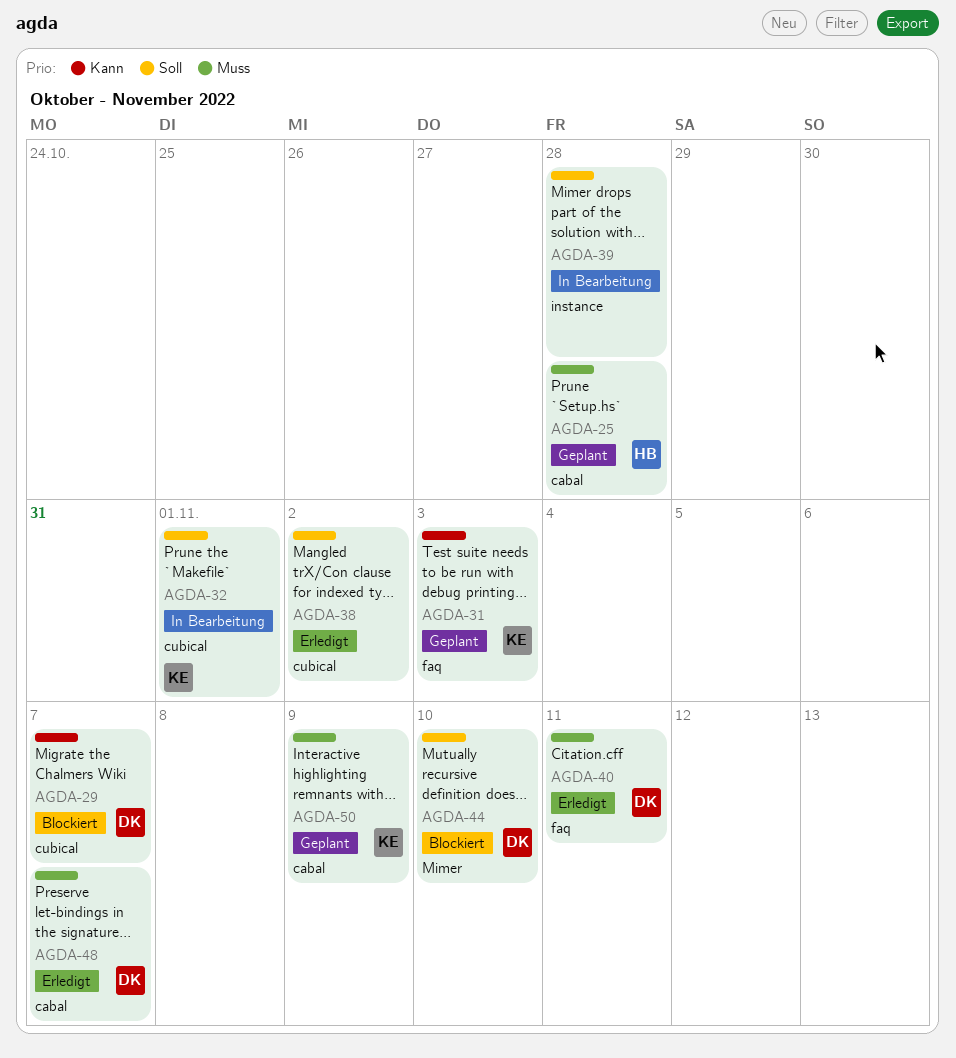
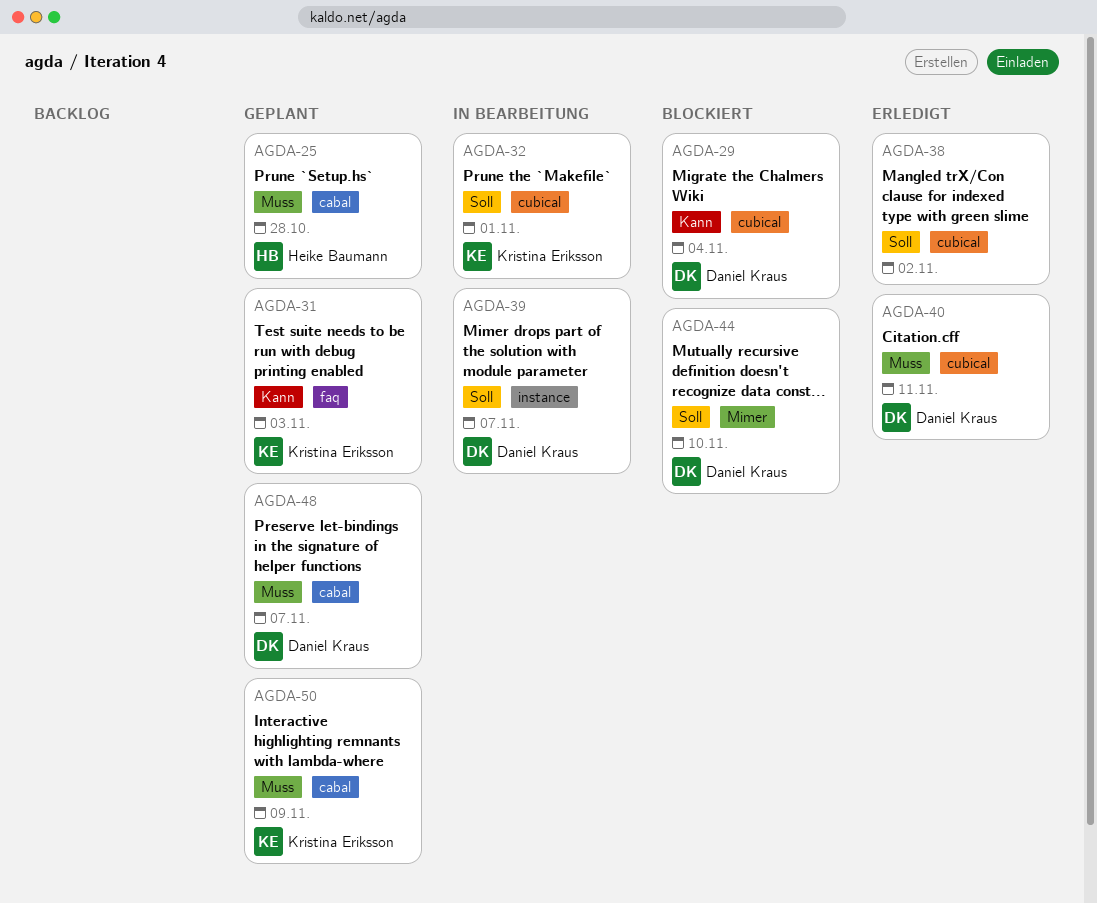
AGDA-29, due: Nov 7 -> Nov 4
AGDA-39, owner: none -> Daniel Kraus
AGDA-39, due: Oct 28 -> Nov 7
AGDA-40, label: faq -> cubical
AGDA-48, status: Erledigt -> Geplant

